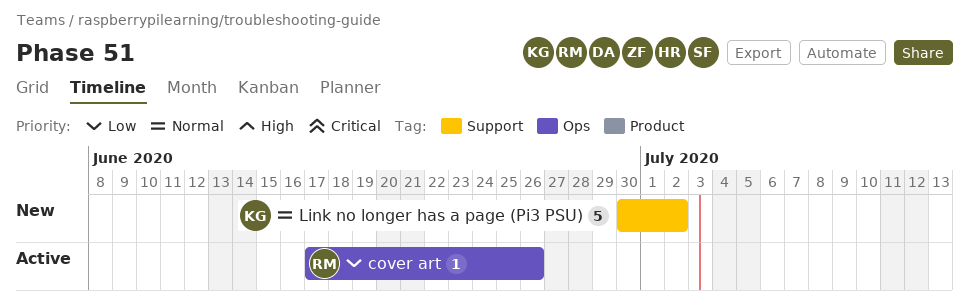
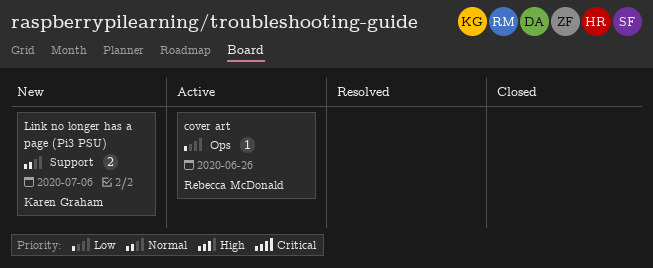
Link no longer has a page (Pi3 PSU), estimate: 5 -> 2
Link no longer has a page (Pi3 PSU), due: Jul 2 -> Jul 6

